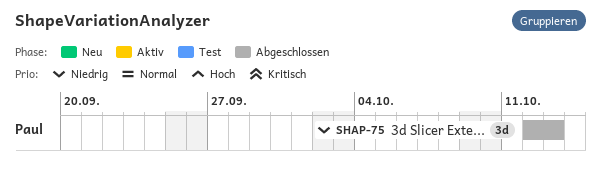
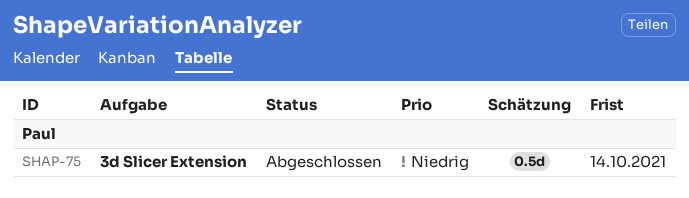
SHAP-75, estimate: 3d -> 0.5d
SHAP-75, due: Oct 13 -> Oct 14

